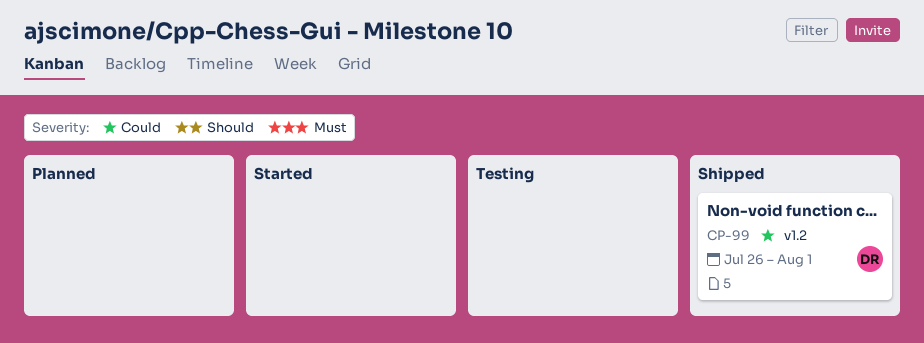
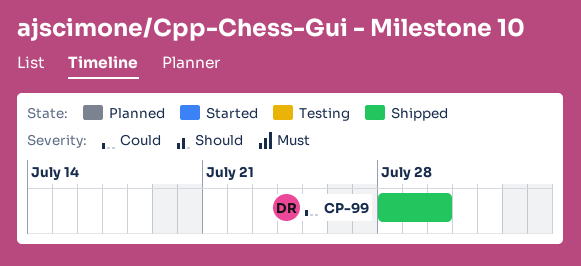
CP-99, start: Jul 26 -> Jul 28
CP-99, due: Aug 1 -> Jul 30

